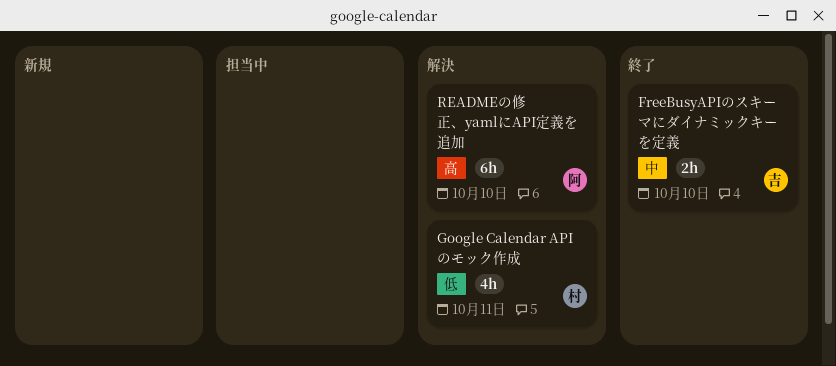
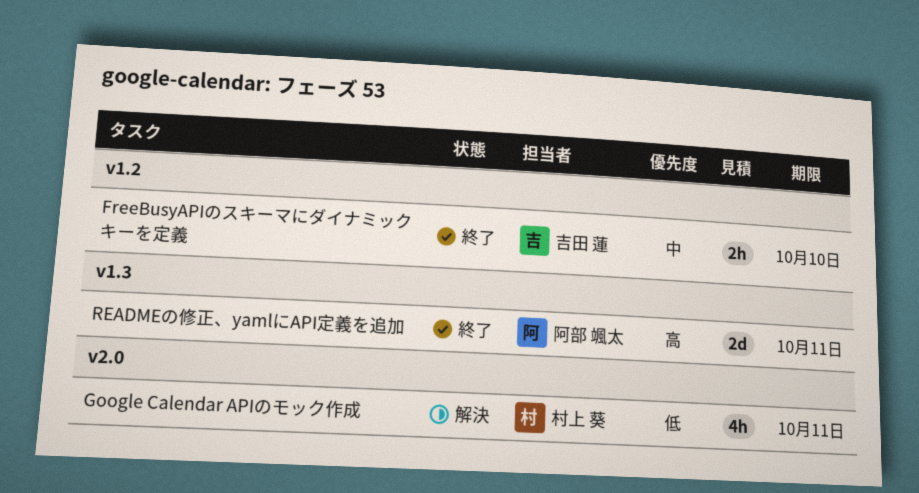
READMEの修正、yamlにAPI定義を追加, status: 解決 -> 終了
READMEの修正、yamlにAPI定義を追加, estimate: 6h -> 2d
READMEの修正、yamlにAPI定義を追加, due: Oct 10 -> Oct 11

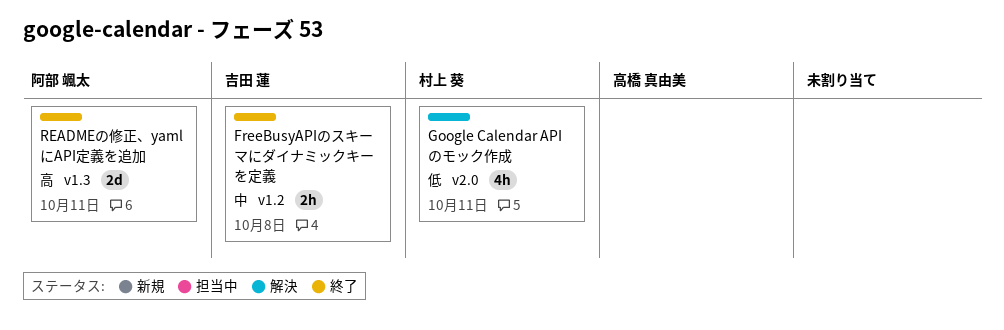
FreeBusyAPIのスキーマにダイナミックキーを定義, due: Oct 10 -> Oct 8

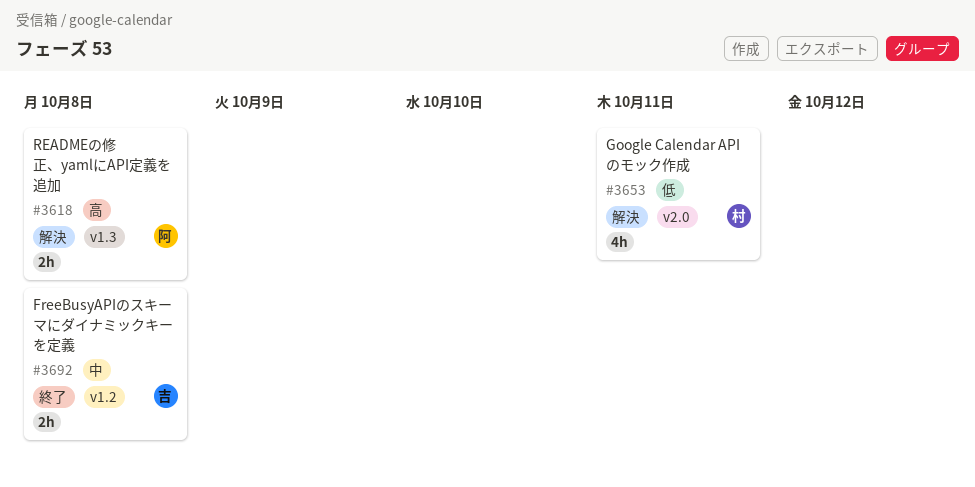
READMEの修正、yamlにAPI定義を追加, status: 終了 -> 解決
READMEの修正、yamlにAPI定義を追加, estimate: 2d -> 2h
READMEの修正、yamlにAPI定義を追加, due: Oct 11 -> Oct 8

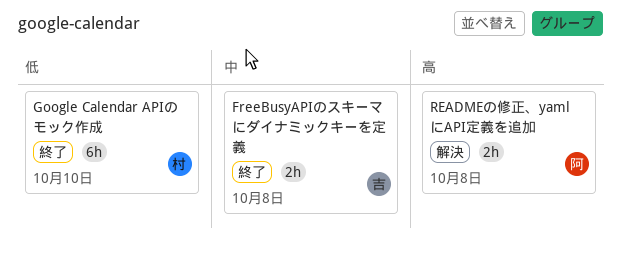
Google Calendar APIのモック作成, status: 解決 -> 終了
Google Calendar APIのモック作成, estimate: 4h -> 6h
Google Calendar APIのモック作成, due: Oct 11 -> Oct 10

